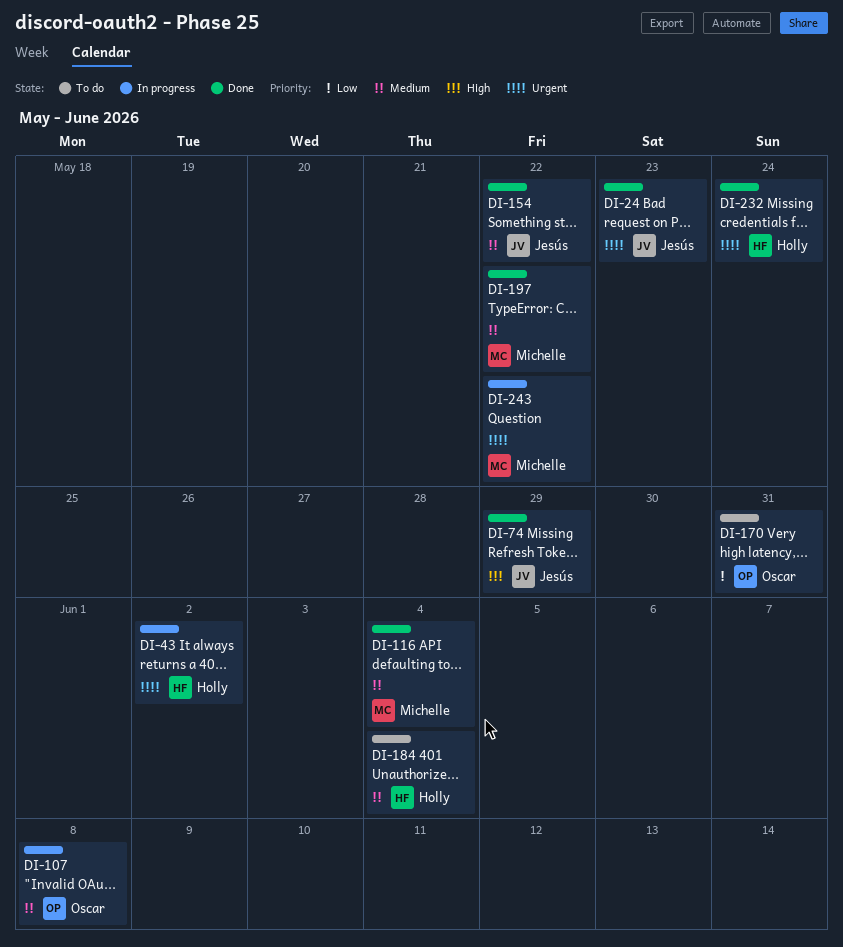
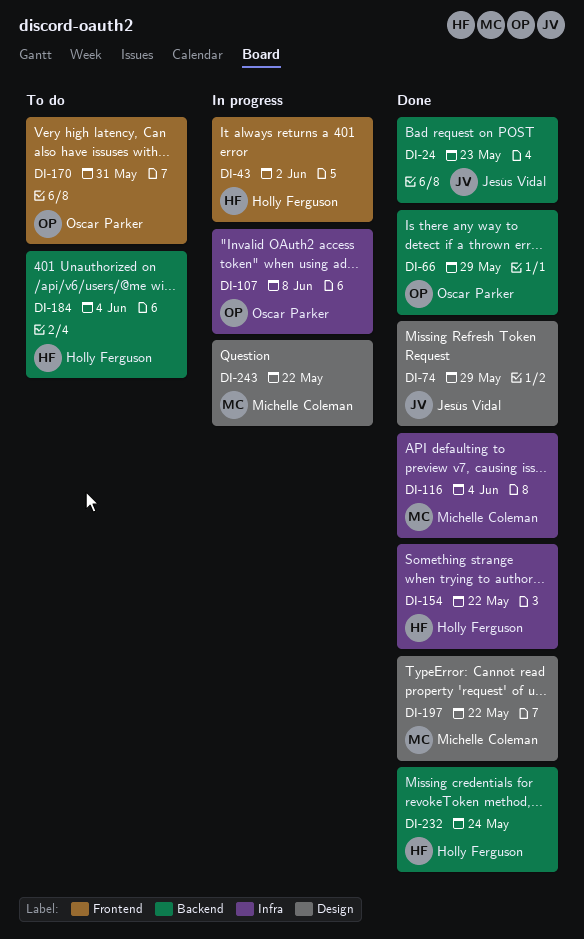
DI-66: none -> present
DI-154, owner: Jesús Vidal -> Holly Ferguson

